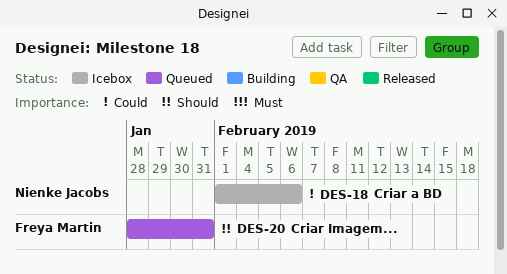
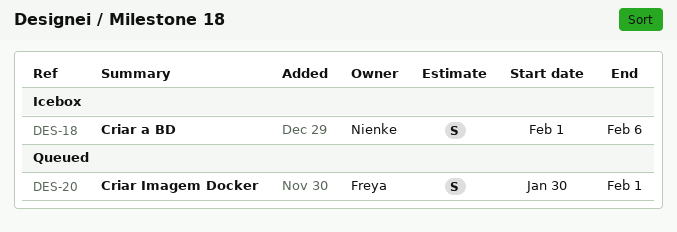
DES-20, start: Jan 28 -> Jan 30
DES-20, due: Jan 31 -> Feb 1

